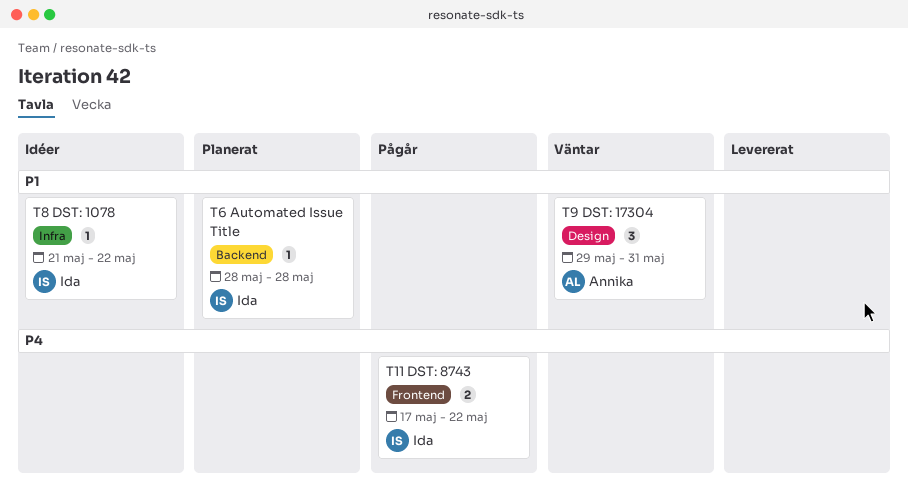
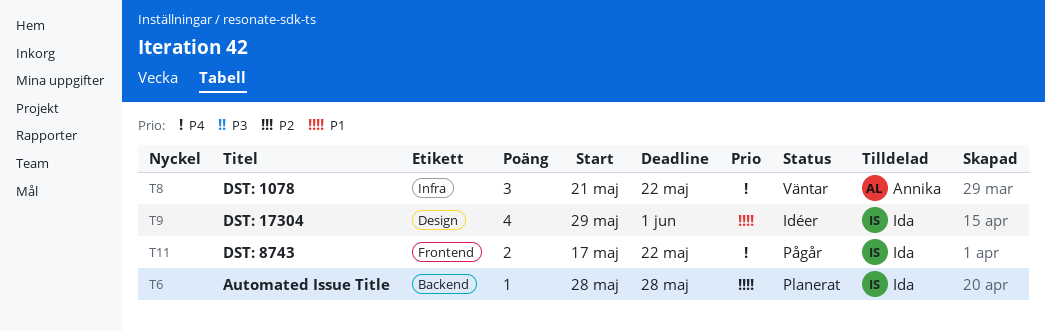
T8, status: Idéer -> Väntar
T8, owner: Ida -> Annika
T8, priority: P1 -> P4
T8, estimate: 1 -> 3
T9, status: Väntar -> Idéer
T9, owner: Annika -> Ida
T9, estimate: 3 -> 4
T9, due: May 31 -> Jun 1

